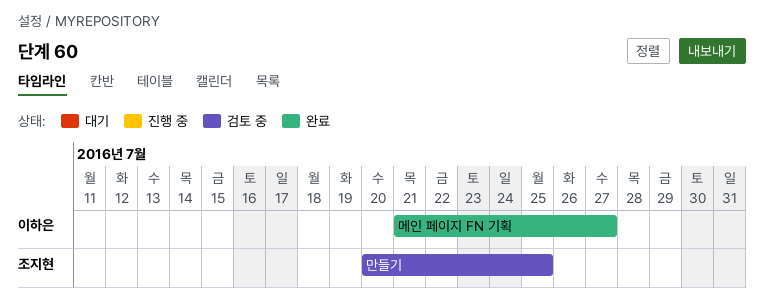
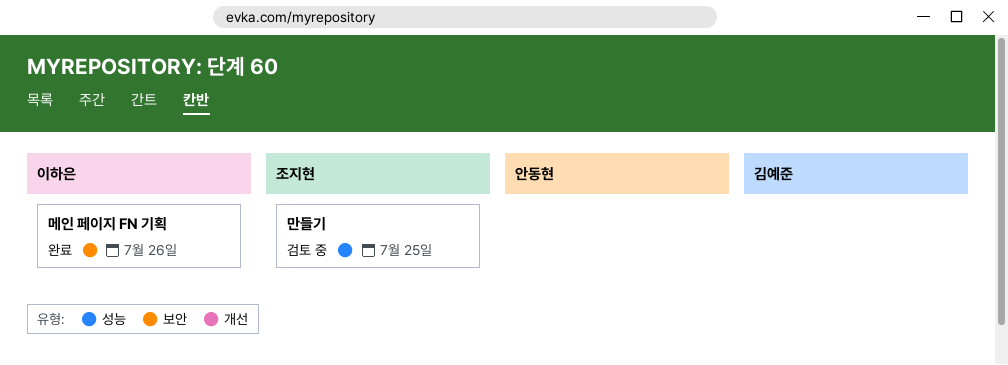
메인 페이지 FN 기획, due: Jul 27 -> Jul 26

